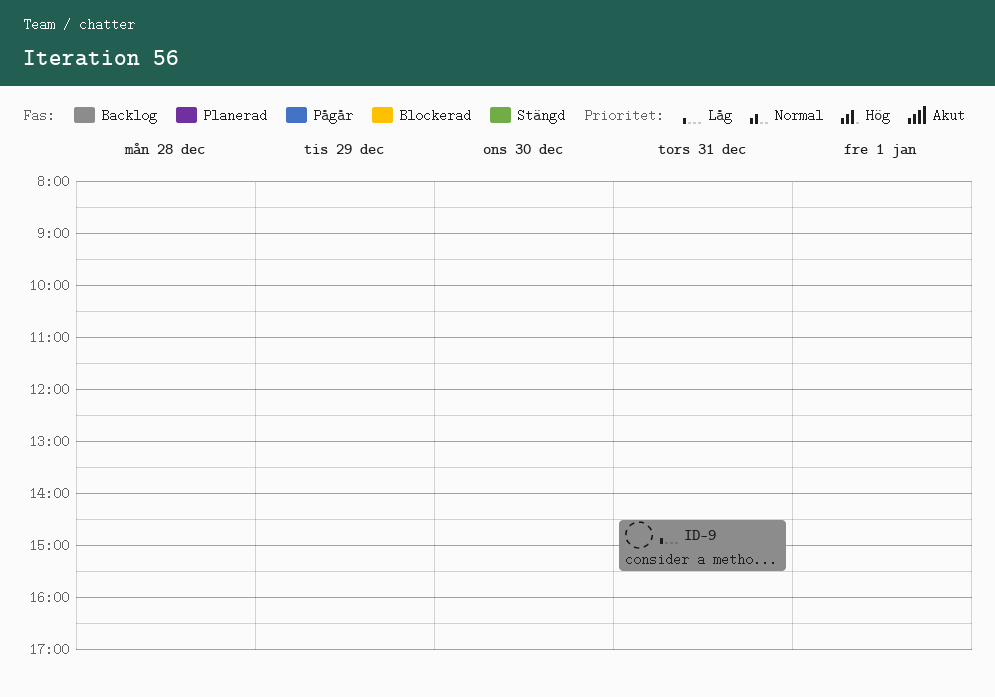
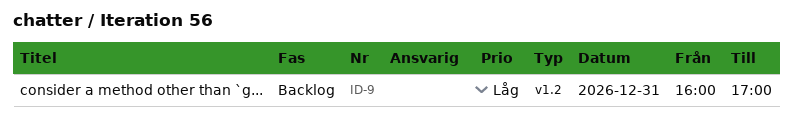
ID-9, begins: 14:30 -> 16:00
ID-9, ends: 15:30 -> 17:00

